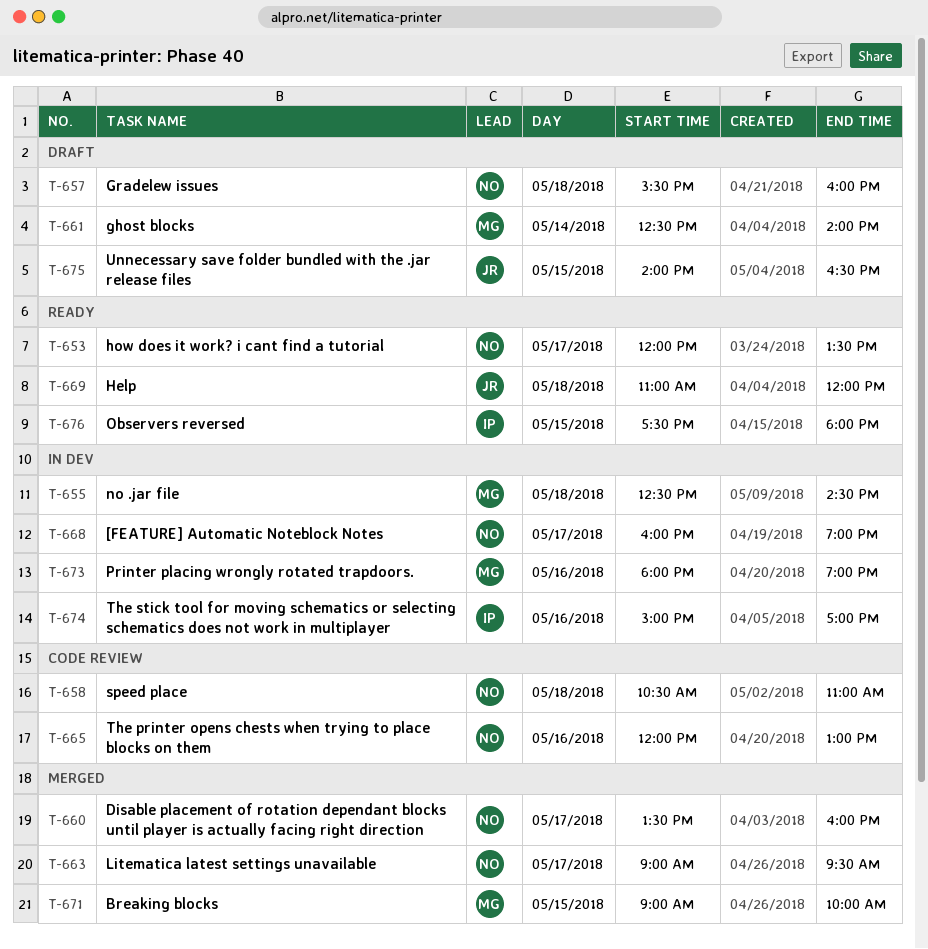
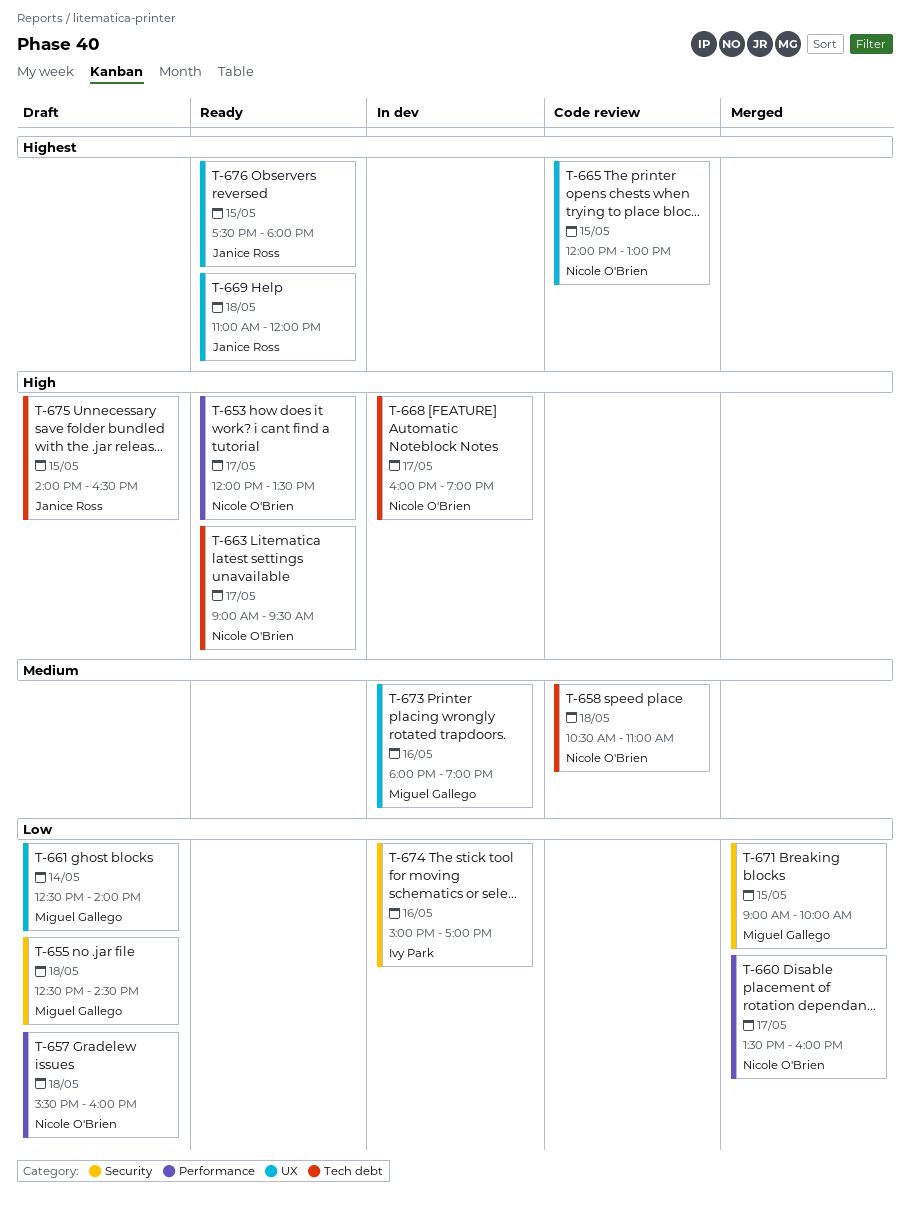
T-655, status: In dev -> Draft
T-663, status: Merged -> Ready
T-665, day: May 16 -> May 15
T-676, owner: Ivy Park -> Janice Ross

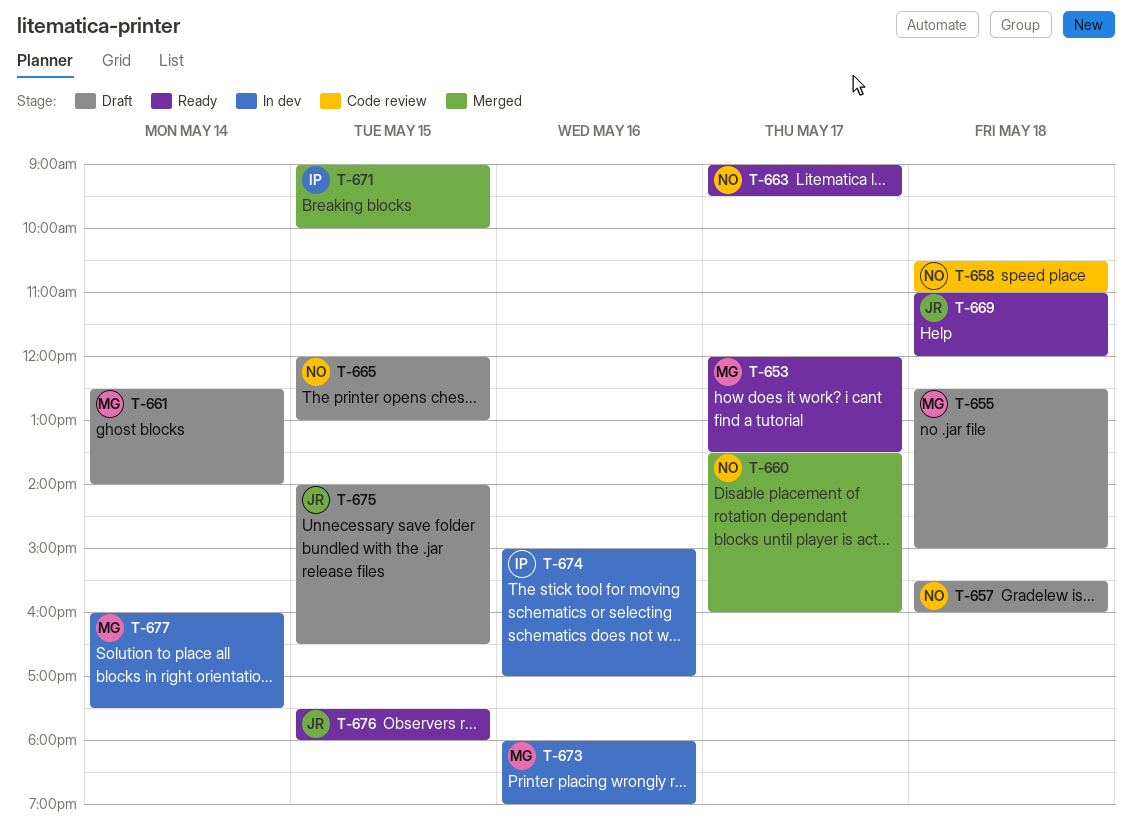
T-653, owner: Nicole O'Brien -> Miguel Gallego
T-655, ends: 14:30 -> 15:00
T-665, status: Code review -> Draft
T-668: present -> none
T-671, owner: Miguel Gallego -> Ivy Park
T-677: none -> present

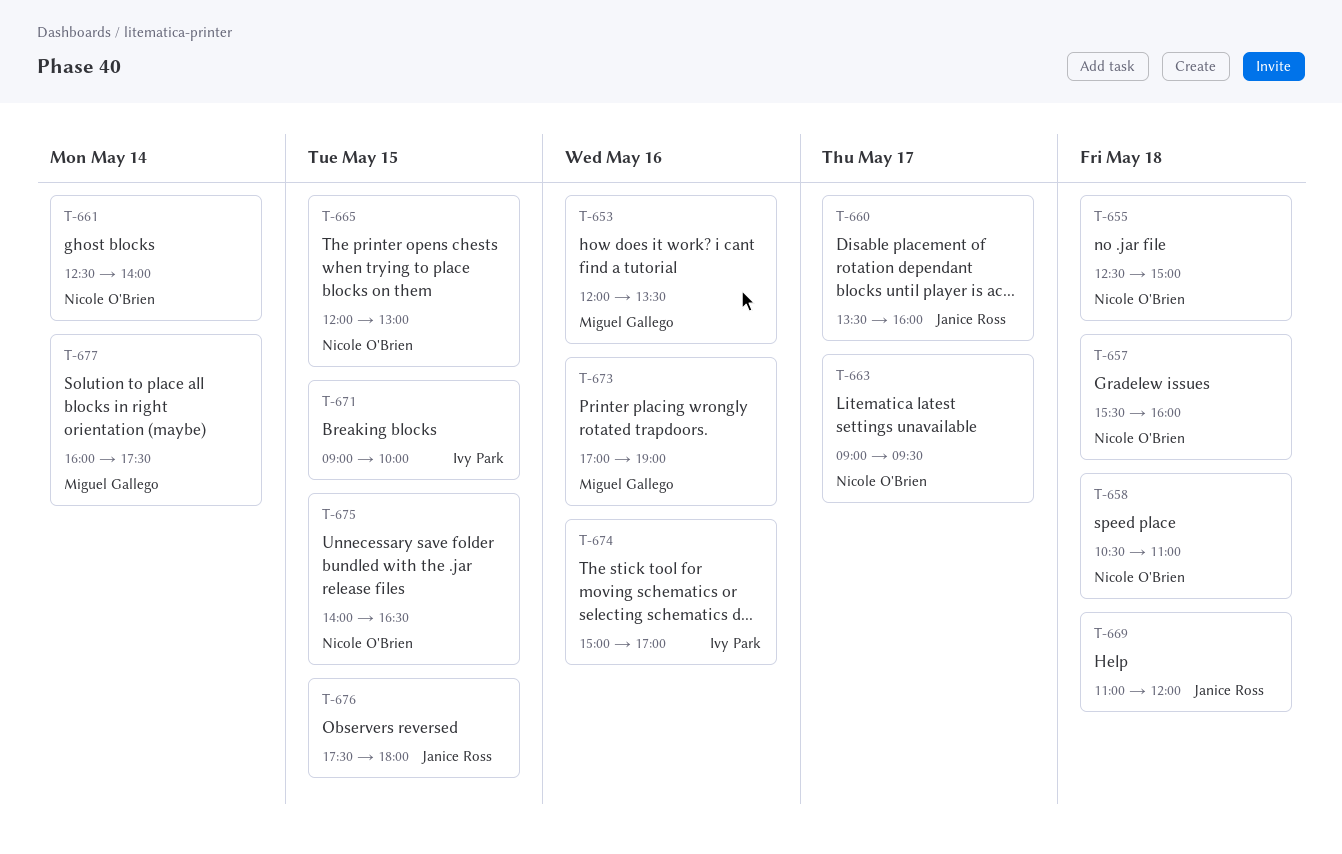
T-653, day: May 17 -> May 16
T-655, owner: Miguel Gallego -> Nicole O'Brien
T-660, owner: Nicole O'Brien -> Janice Ross
T-661, owner: Miguel Gallego -> Nicole O'Brien
T-673, begins: 18:00 -> 17:00
T-675, owner: Janice Ross -> Nicole O'Brien

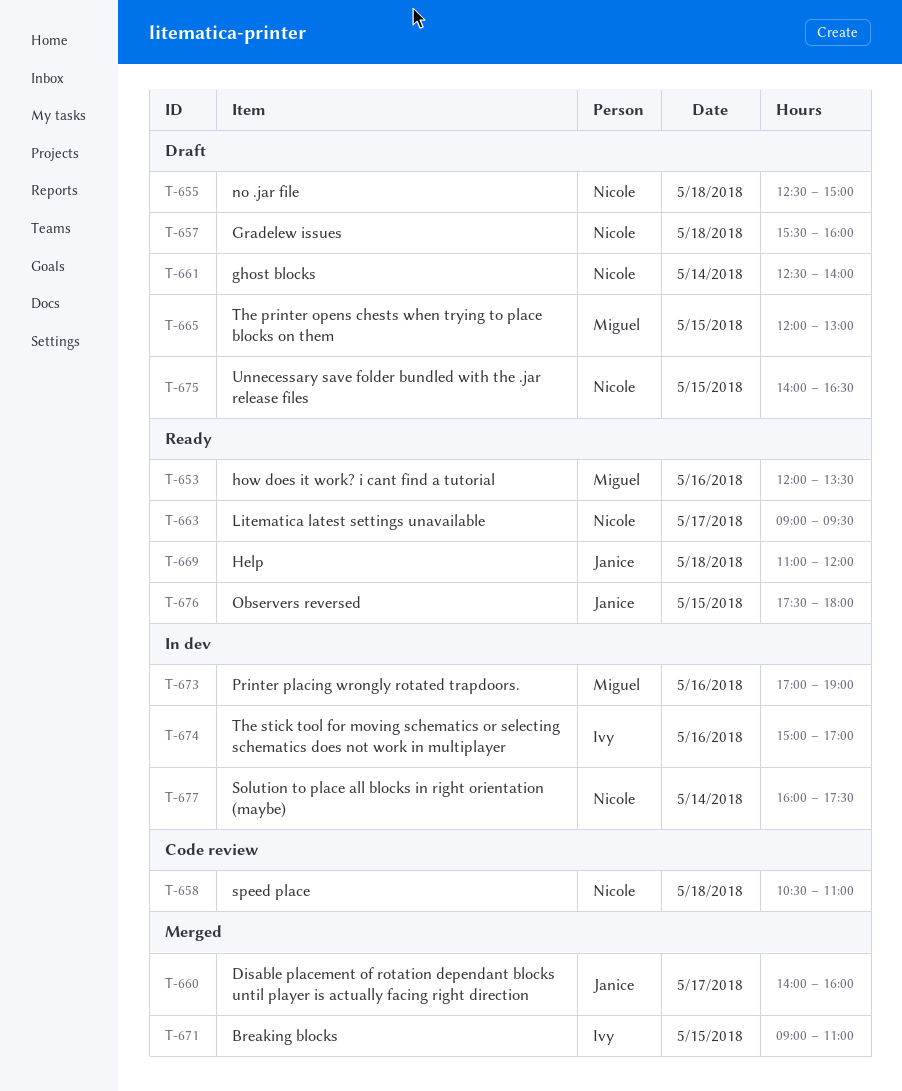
T-660, begins: 13:30 -> 14:00
T-665, owner: Nicole O'Brien -> Miguel Gallego
T-671, ends: 10:00 -> 11:00
T-677, owner: Miguel Gallego -> Nicole O'Brien

